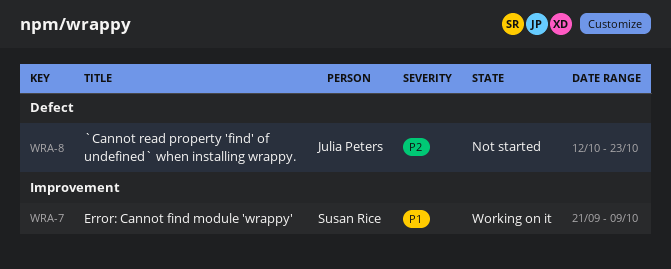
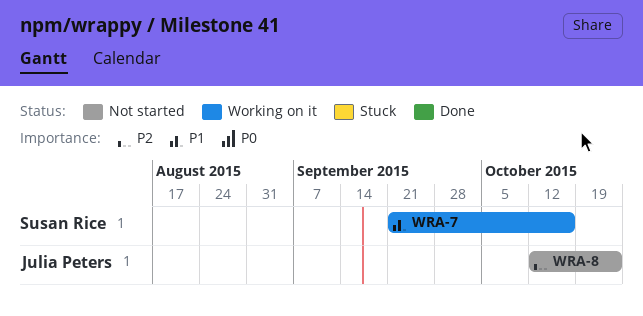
WRA-7, due: Oct 9 -> Oct 16

